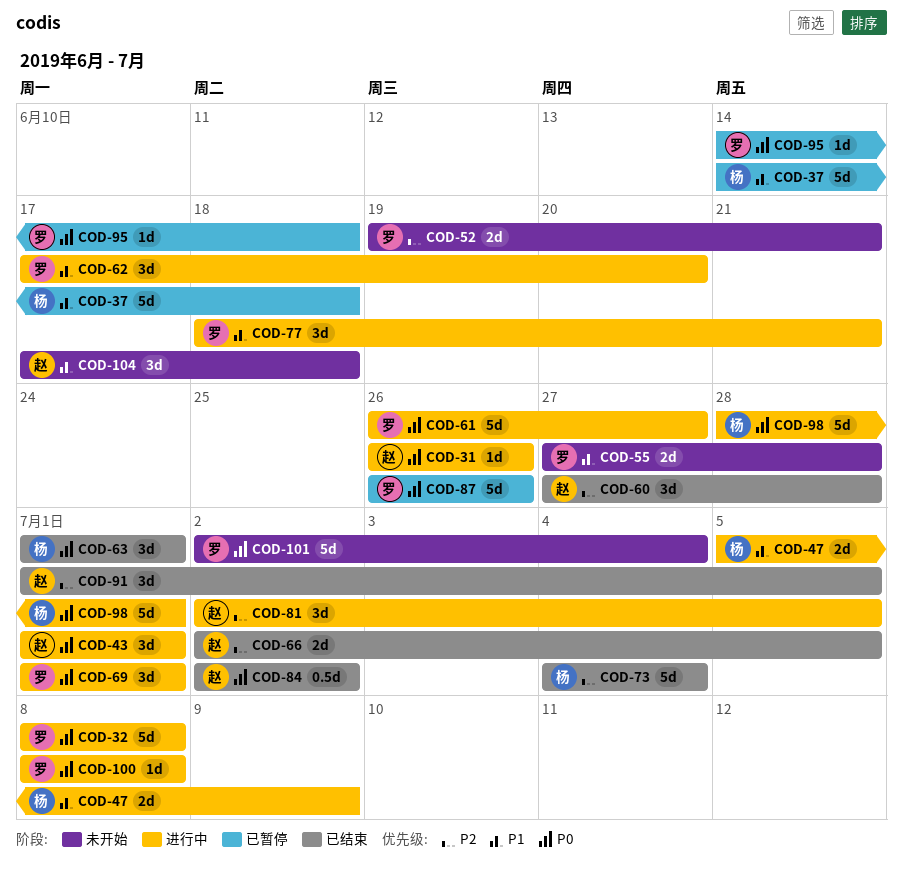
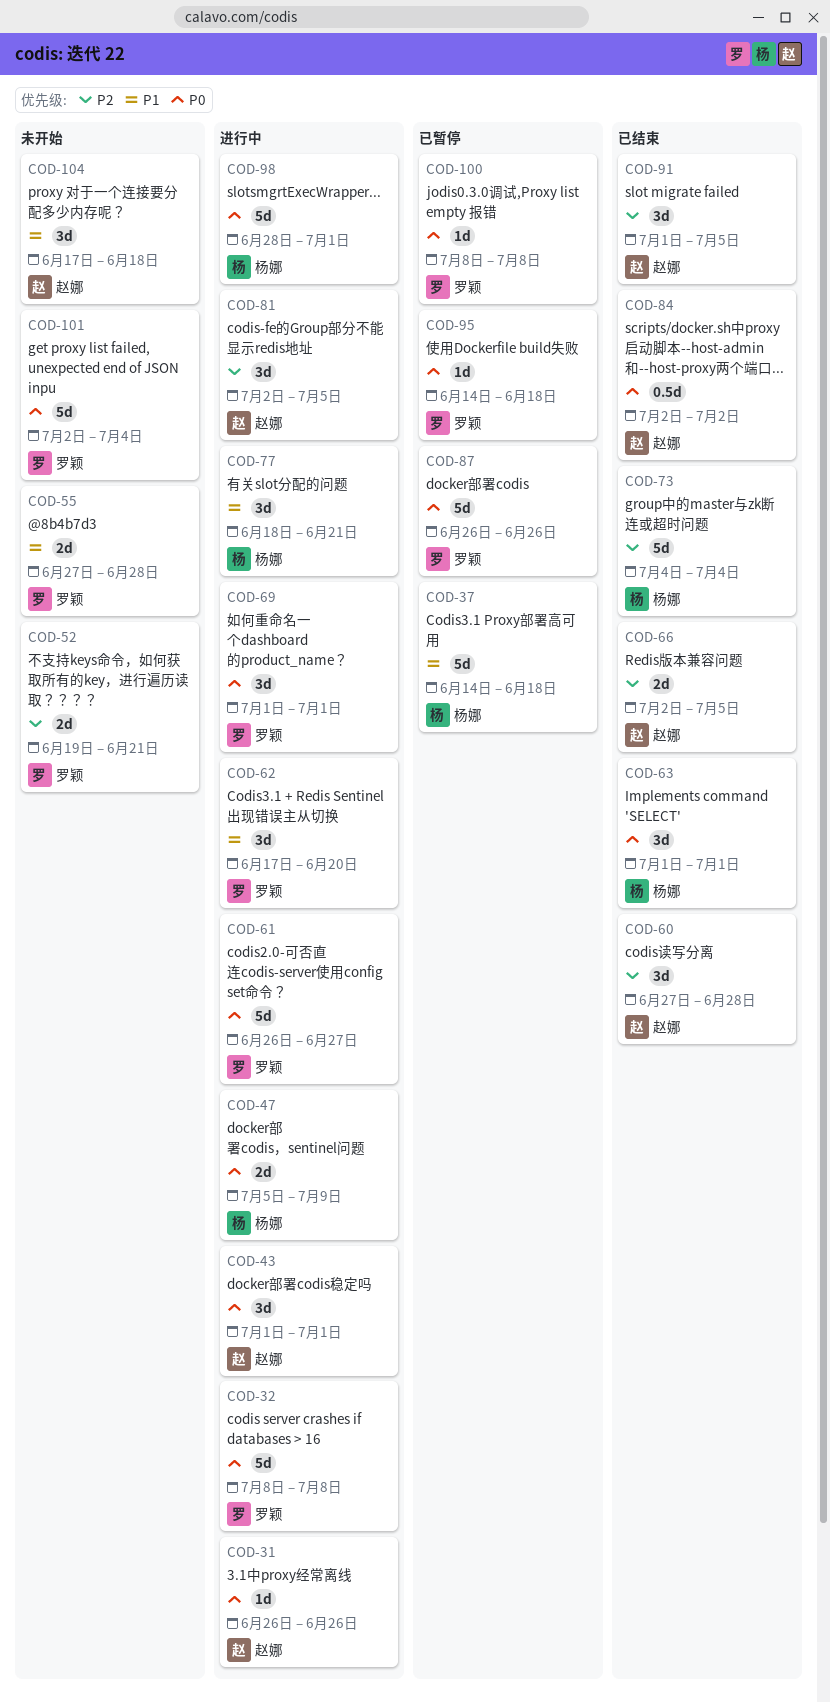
COD-47, priority: P1 -> P0
COD-77, owner: 罗颖 -> 杨娜
COD-100, status: 进行中 -> 已暂停

